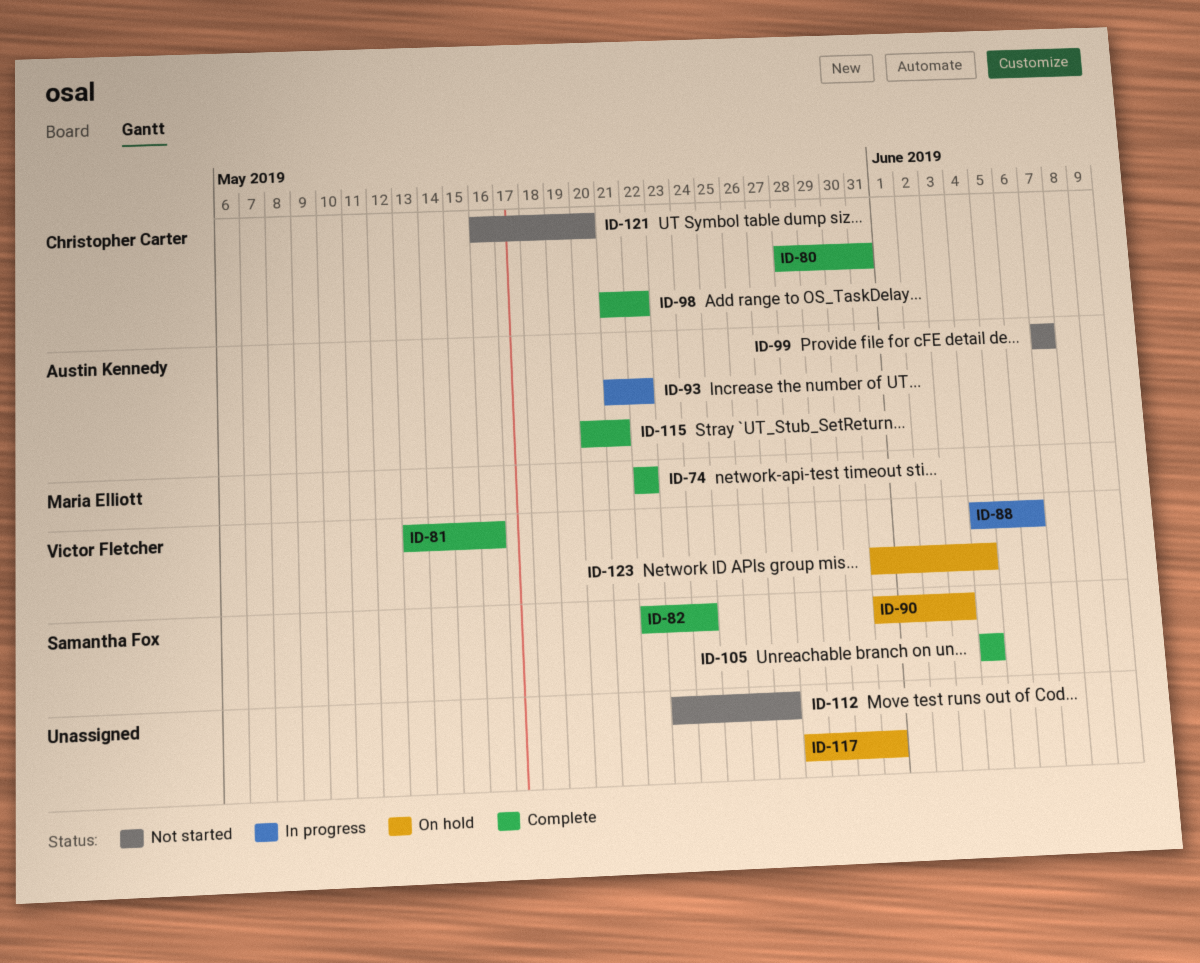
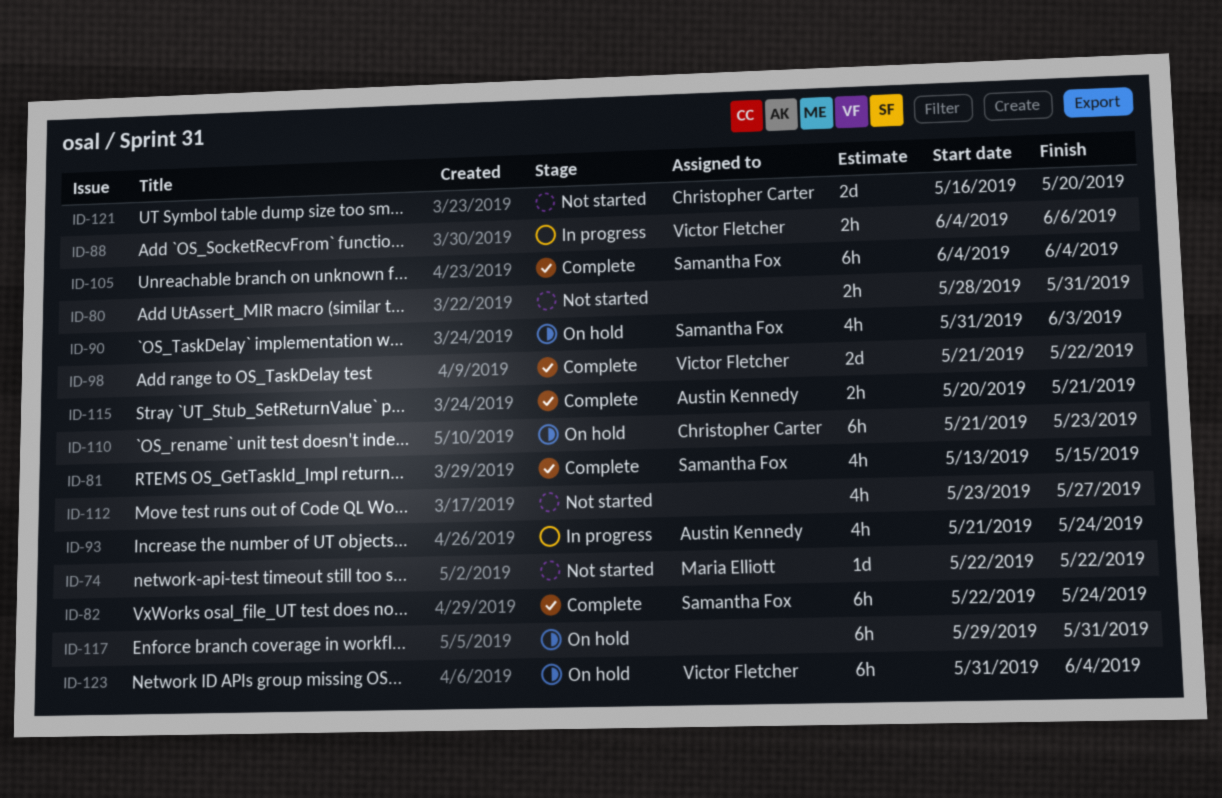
ID-74, status: Complete -> Not started
ID-80, status: Complete -> Not started
ID-80, owner: Christopher Carter -> none
ID-81, owner: Victor Fletcher -> Samantha Fox
ID-81, due: May 16 -> May 15
ID-93, due: May 22 -> May 24
ID-98, owner: Christopher Carter -> Victor Fletcher
ID-99: present -> none
ID-110: none -> present
ID-117, start: May 28 -> May 29

